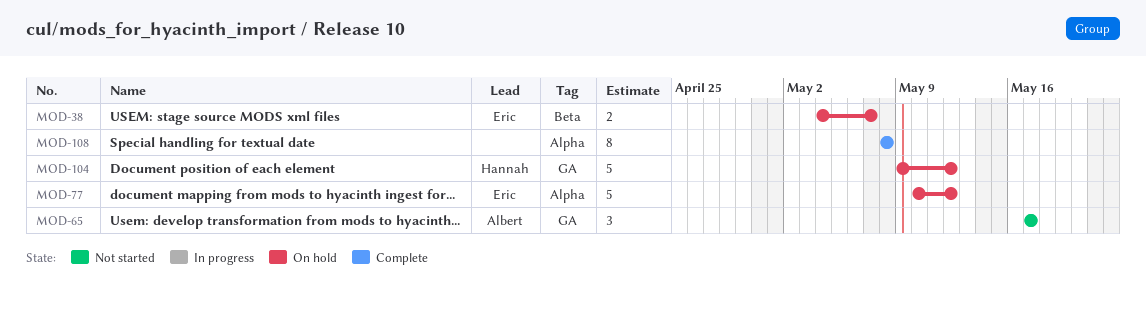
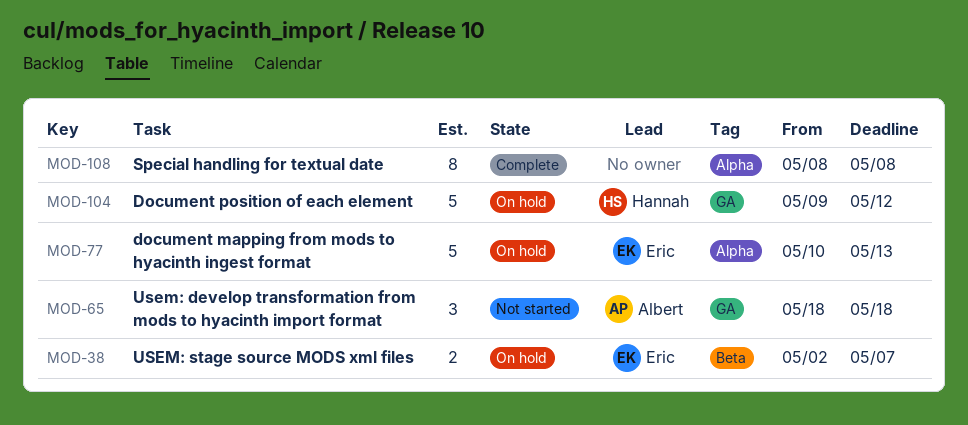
MOD-38, start: May 4 -> May 2
MOD-65, start: May 17 -> May 18
MOD-65, due: May 17 -> May 18
MOD-77, due: May 12 -> May 13

